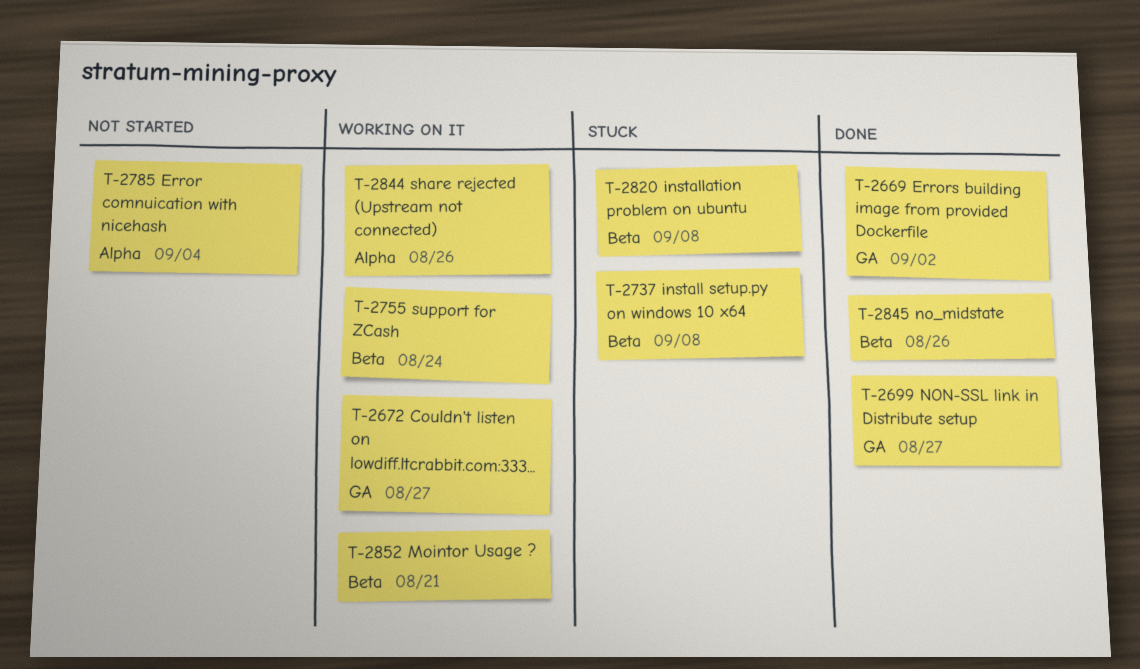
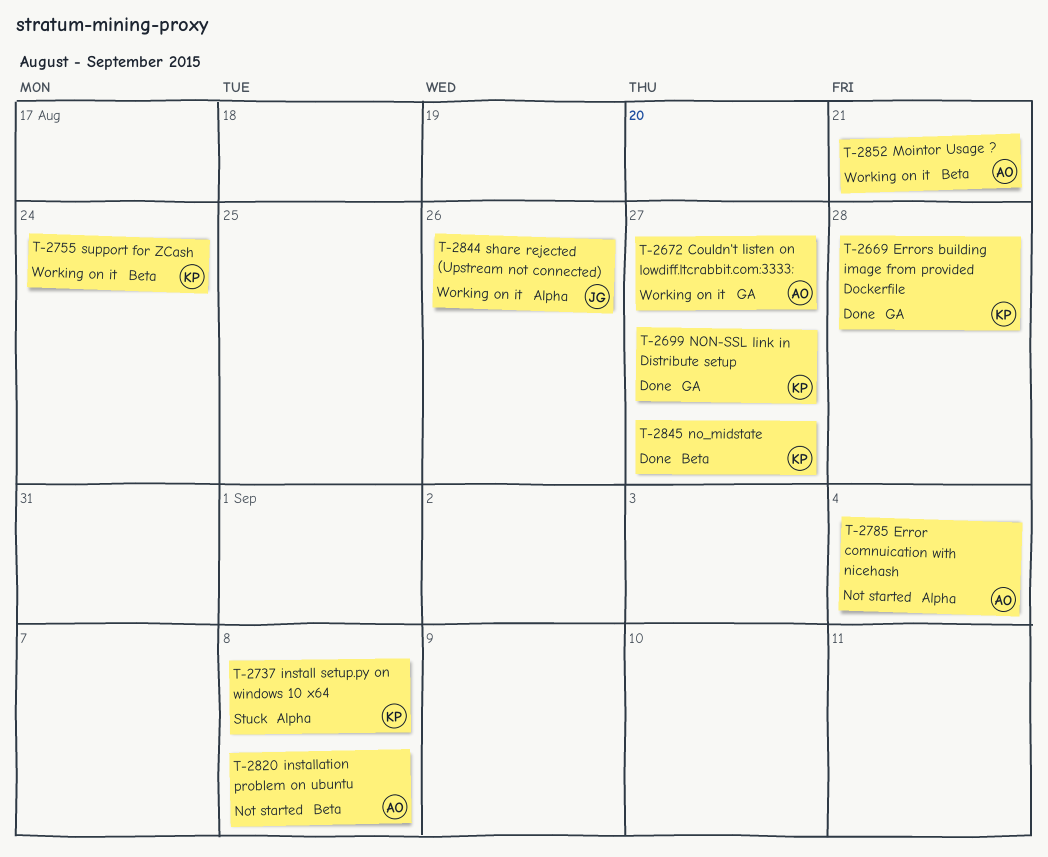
T-2669, due: Sep 2 -> Aug 28
T-2737, label: Beta -> Alpha
T-2820, status: Stuck -> Not started
T-2845, due: Aug 26 -> Aug 27

